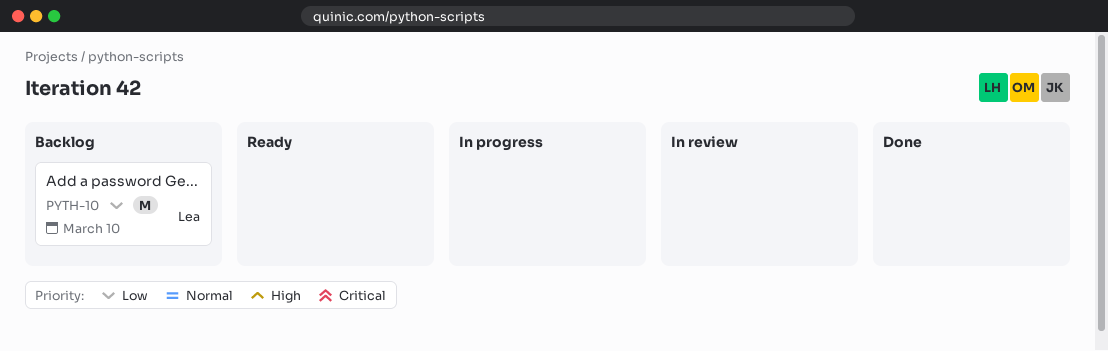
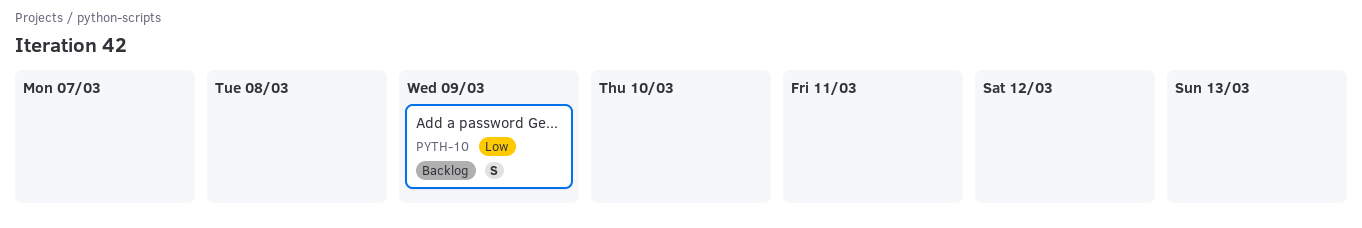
PYTH-10, estimate: M -> S
PYTH-10, due: Mar 10 -> Mar 9

